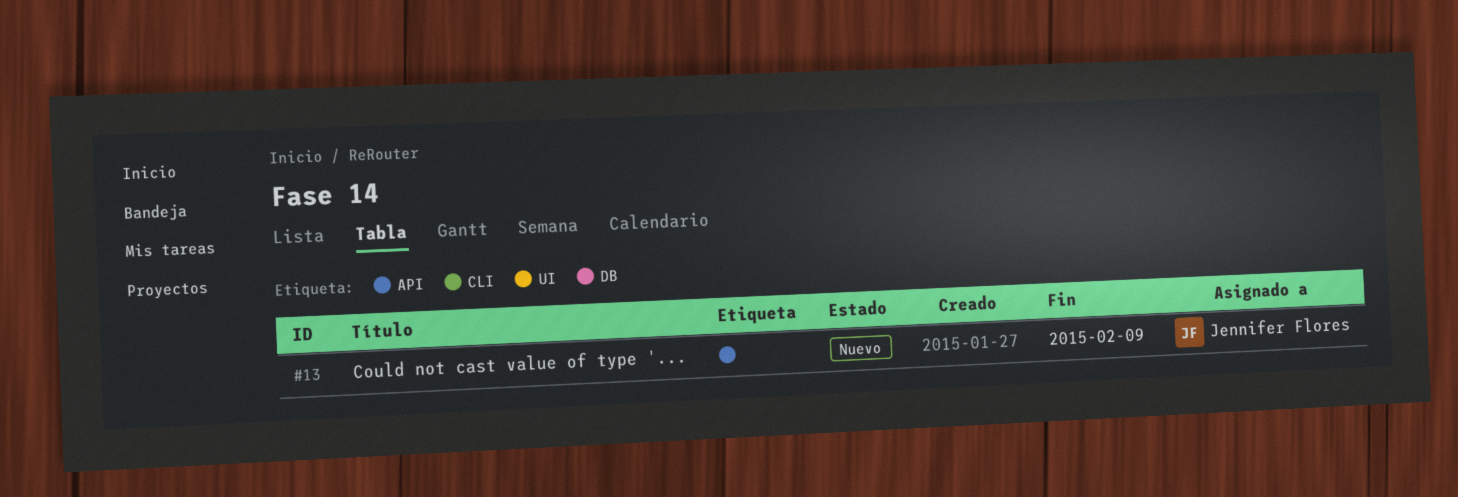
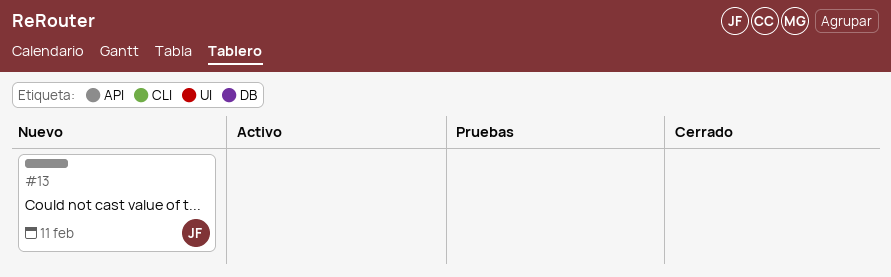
#13, due: Feb 9 -> Feb 11

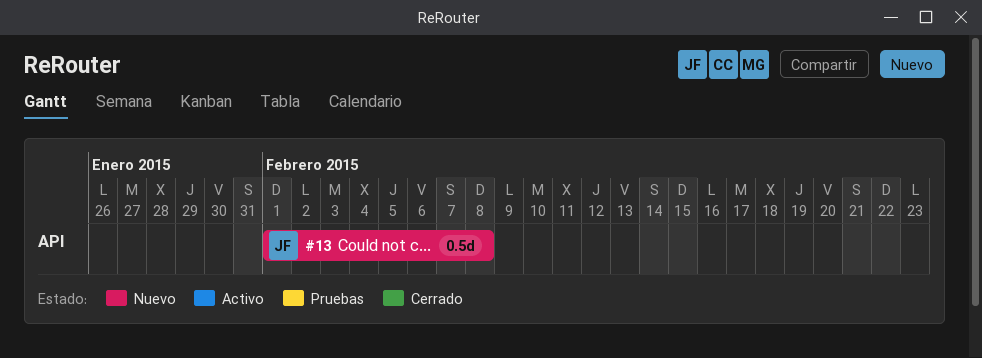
#13, due: Feb 11 -> Feb 8

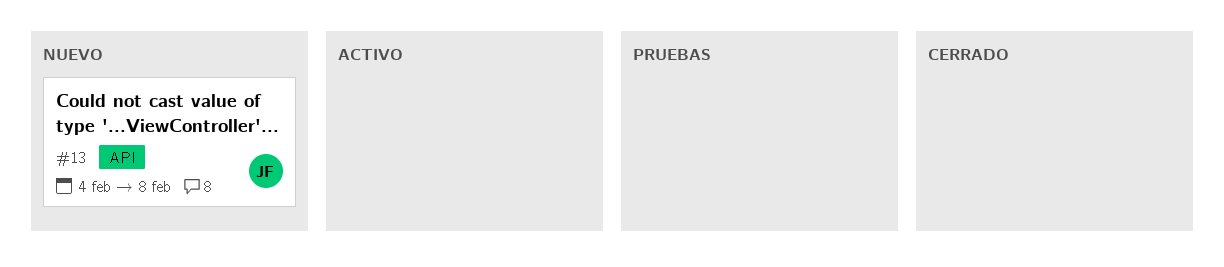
#13, start: Feb 1 -> Feb 4

